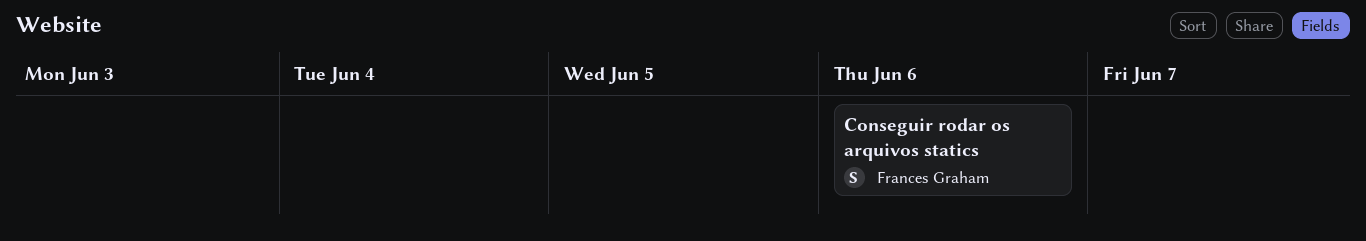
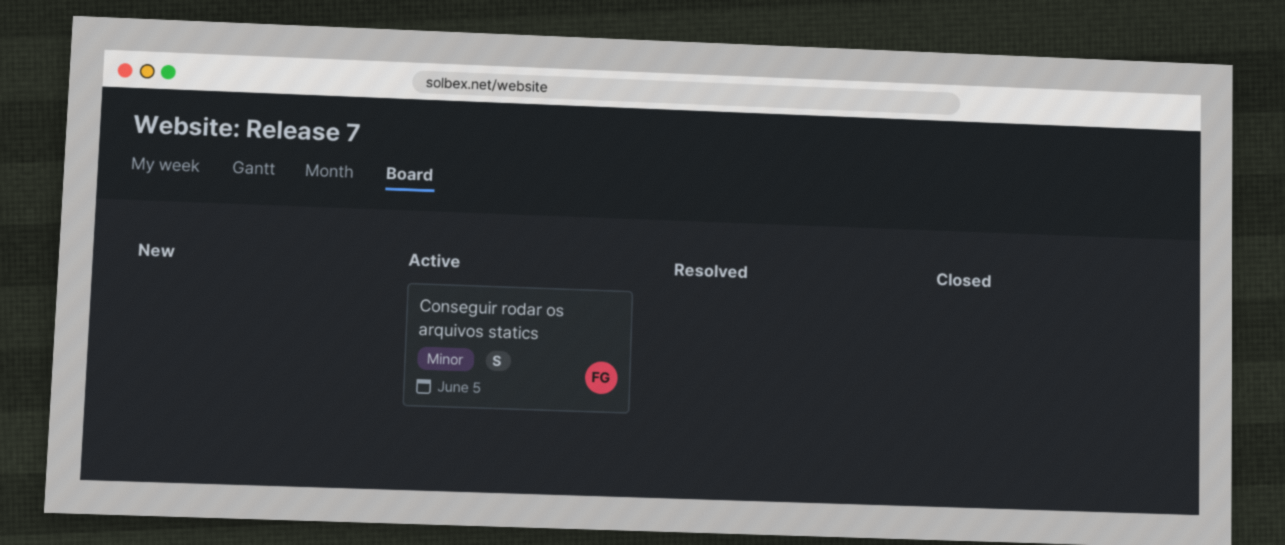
Conseguir rodar os arquivos statics, due: Jun 6 -> Jun 5

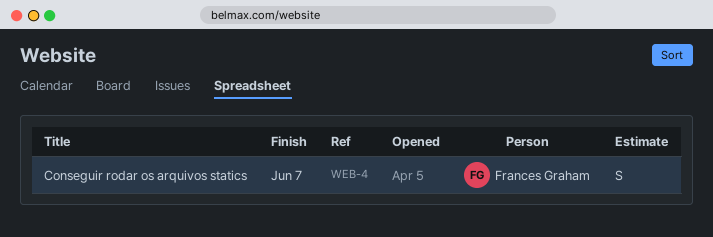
Conseguir rodar os arquivos statics, due: Jun 5 -> Jun 7

